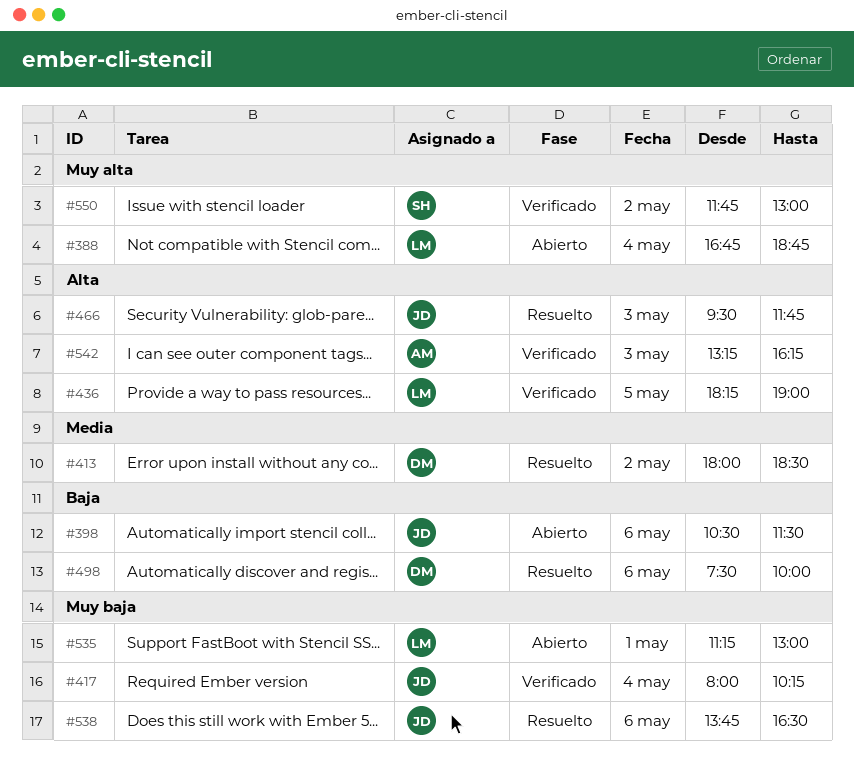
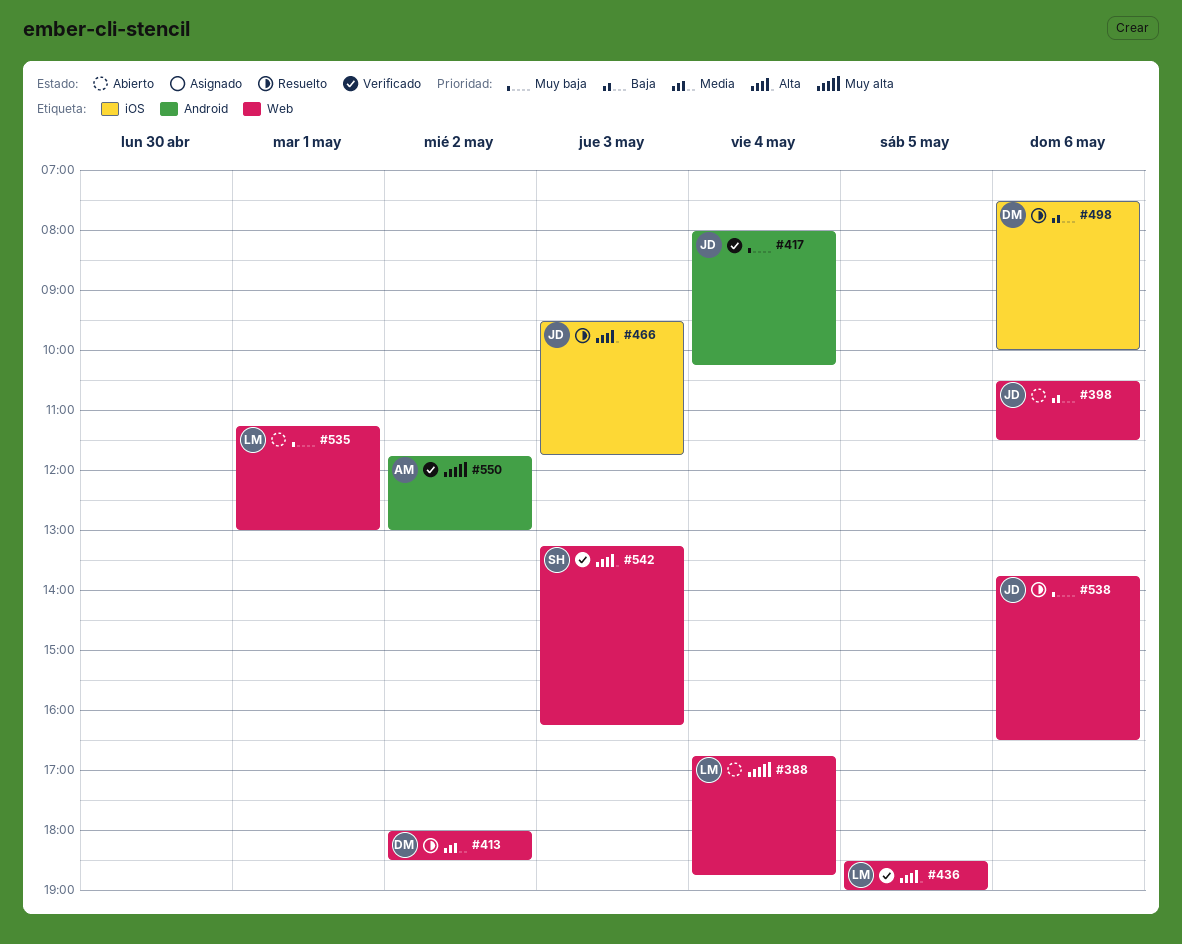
#436, begins: 18:15 -> 18:30
#542, owner: AM -> SH
#550, owner: SH -> AM

